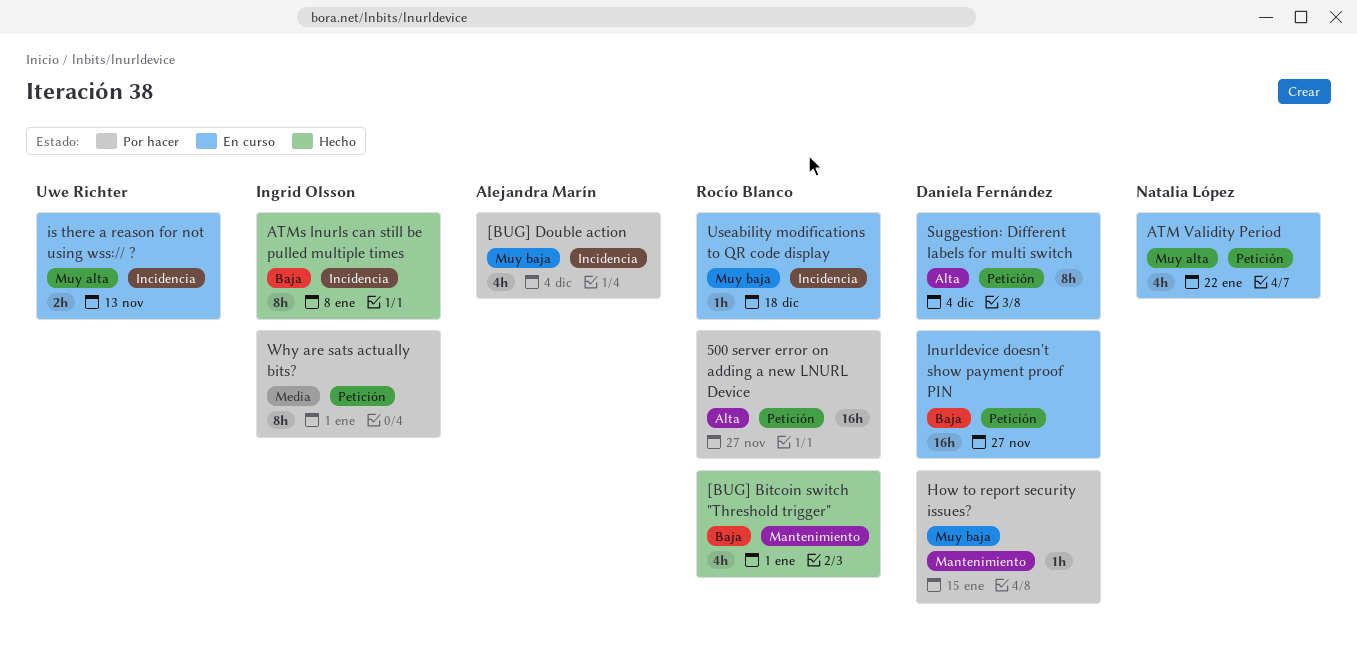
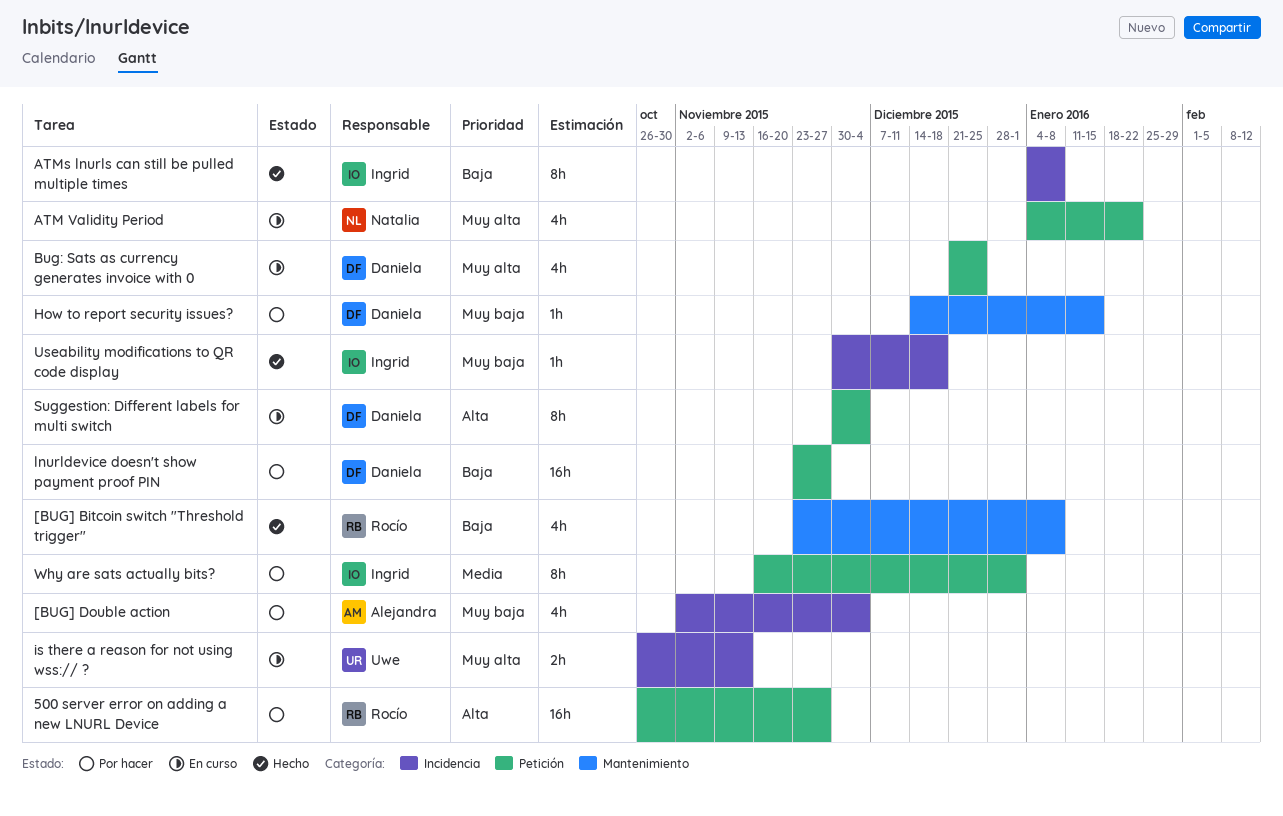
[BUG] Bitcoin switch "Threshold trigger", due: Jan 1 -> Jan 8
Bug: Sats as currency generates invoice with 0: none -> present
lnurldevice doesn't show payment proof PIN, status: En curso -> Por hacer
Useability modifications to QR code display, status: En curso -> Hecho
Useability modifications to QR code display, owner: Rocío Blanco -> Ingrid Olsson

